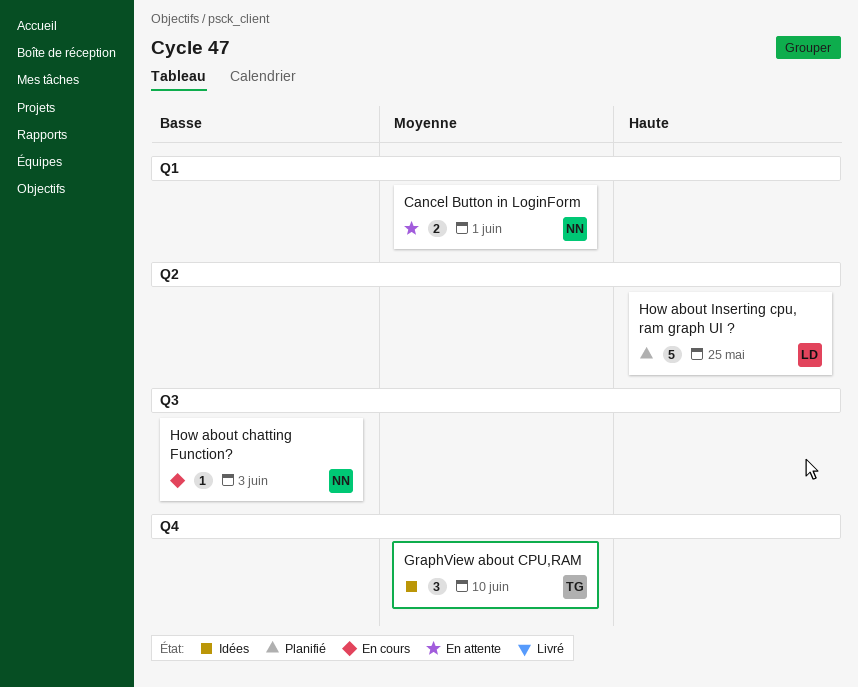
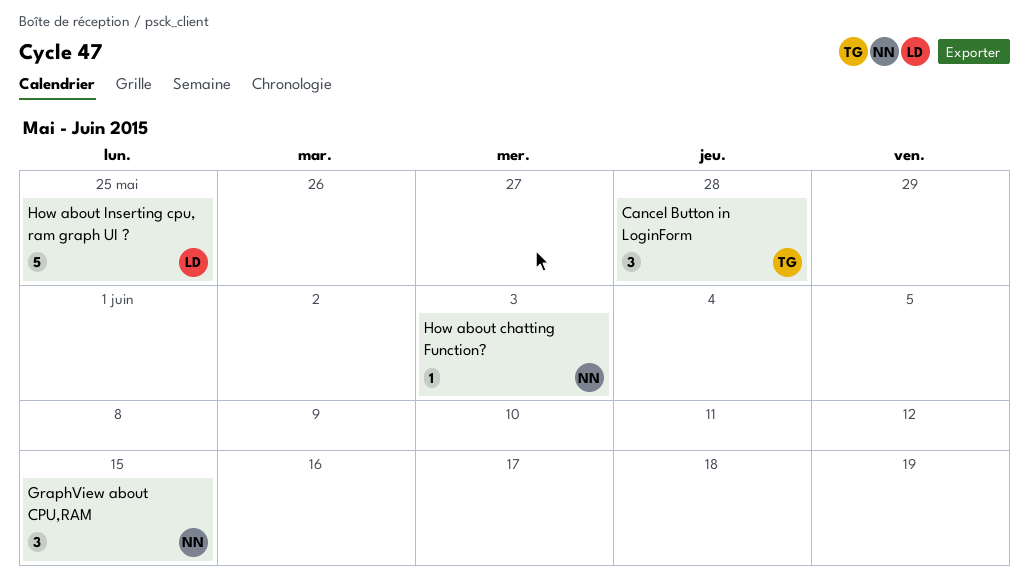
Cancel Button in LoginForm, owner: NN -> TG
Cancel Button in LoginForm, estimate: 2 -> 3
Cancel Button in LoginForm, due: Jun 1 -> May 28
GraphView about CPU,RAM, owner: TG -> NN
GraphView about CPU,RAM, due: Jun 10 -> Jun 15

